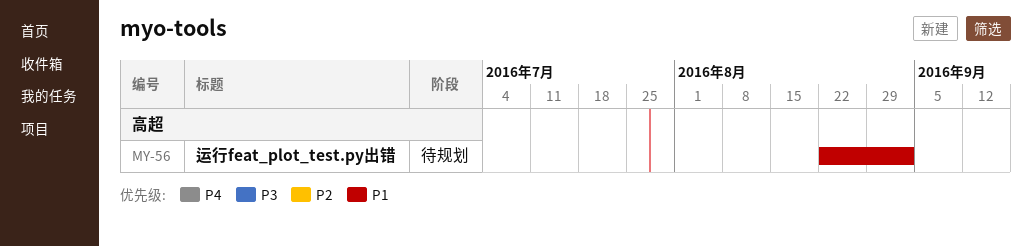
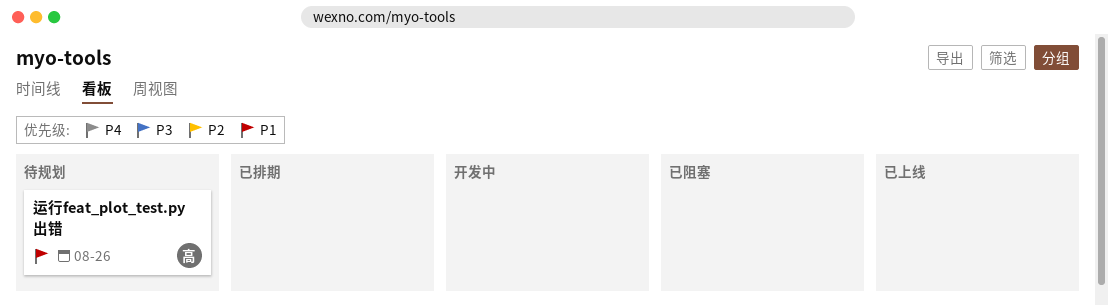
运行feat_plot_test.py出错, due: Sep 2 -> Aug 26

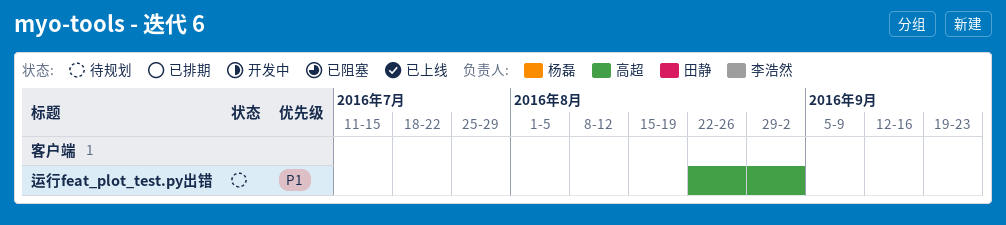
运行feat_plot_test.py出错, due: Aug 26 -> Sep 2

